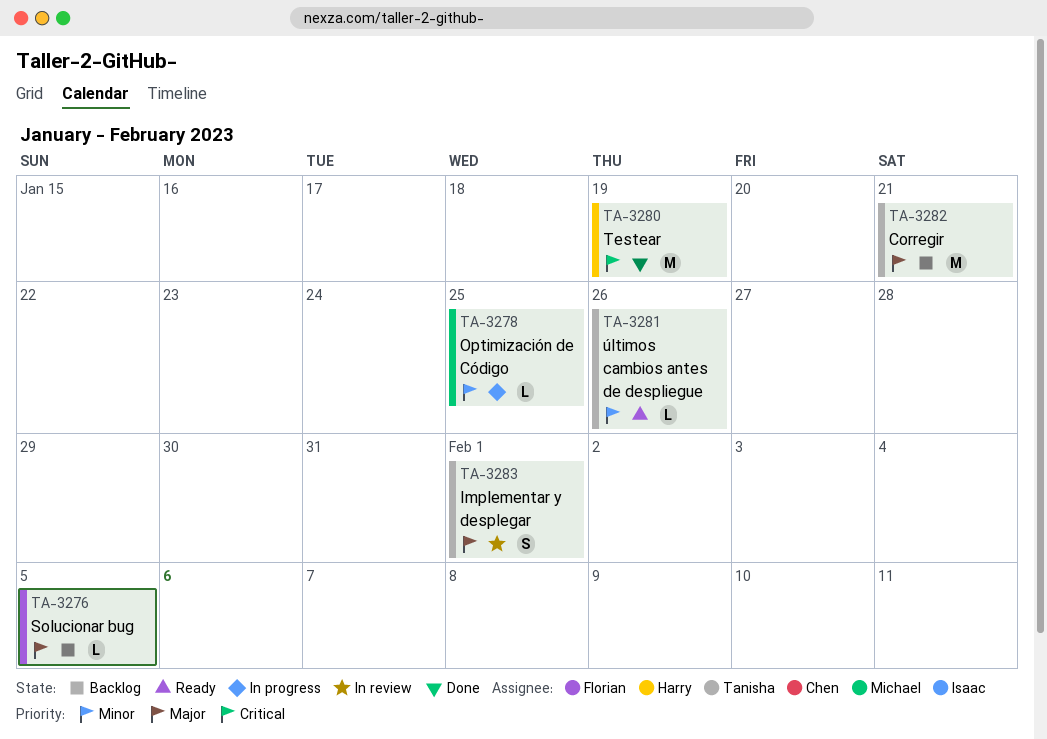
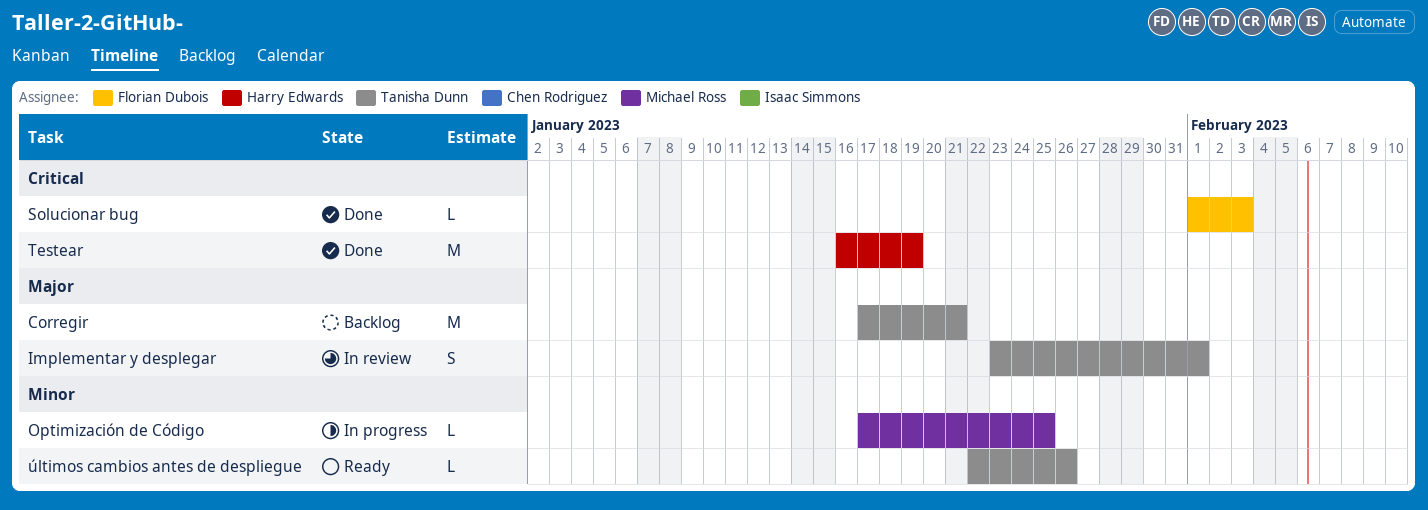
Solucionar bug, status: Backlog -> Done
Solucionar bug, priority: Major -> Critical
Solucionar bug, due: Feb 5 -> Feb 3

